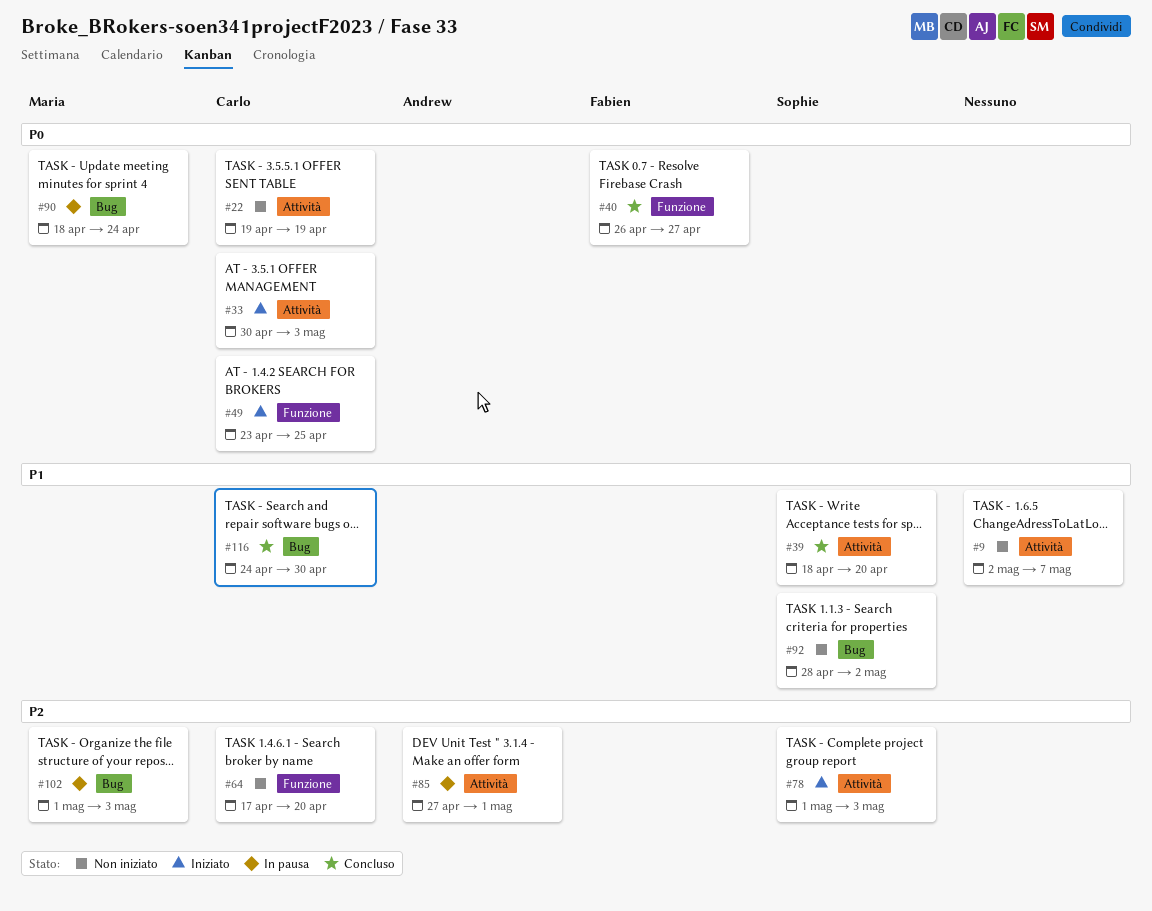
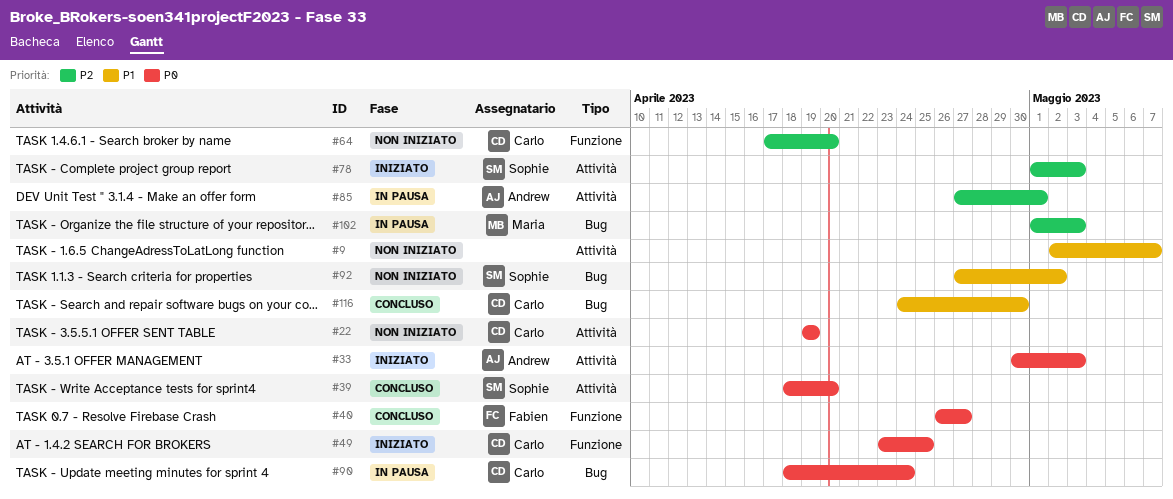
#33, owner: Carlo -> Andrew
#39, priority: P1 -> P0
#90, owner: Maria -> Carlo
#92, start: Apr 28 -> Apr 27

